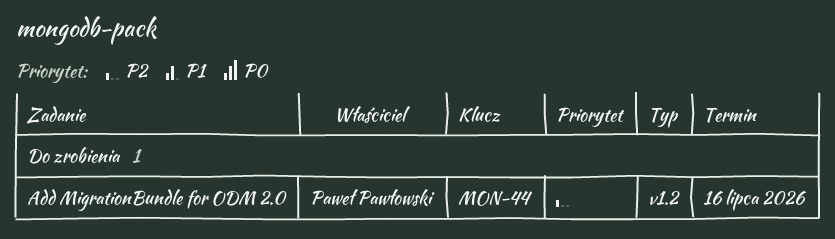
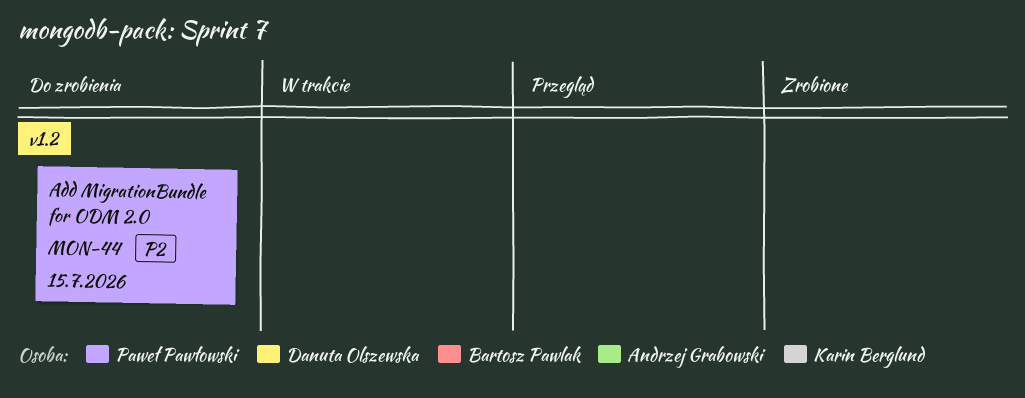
MON-44, due: Jul 16 -> Jul 15

